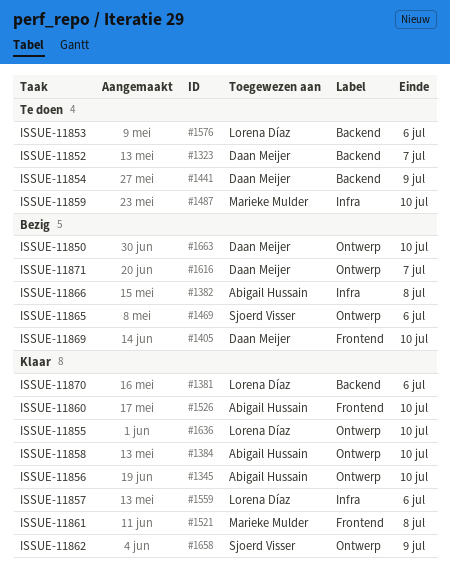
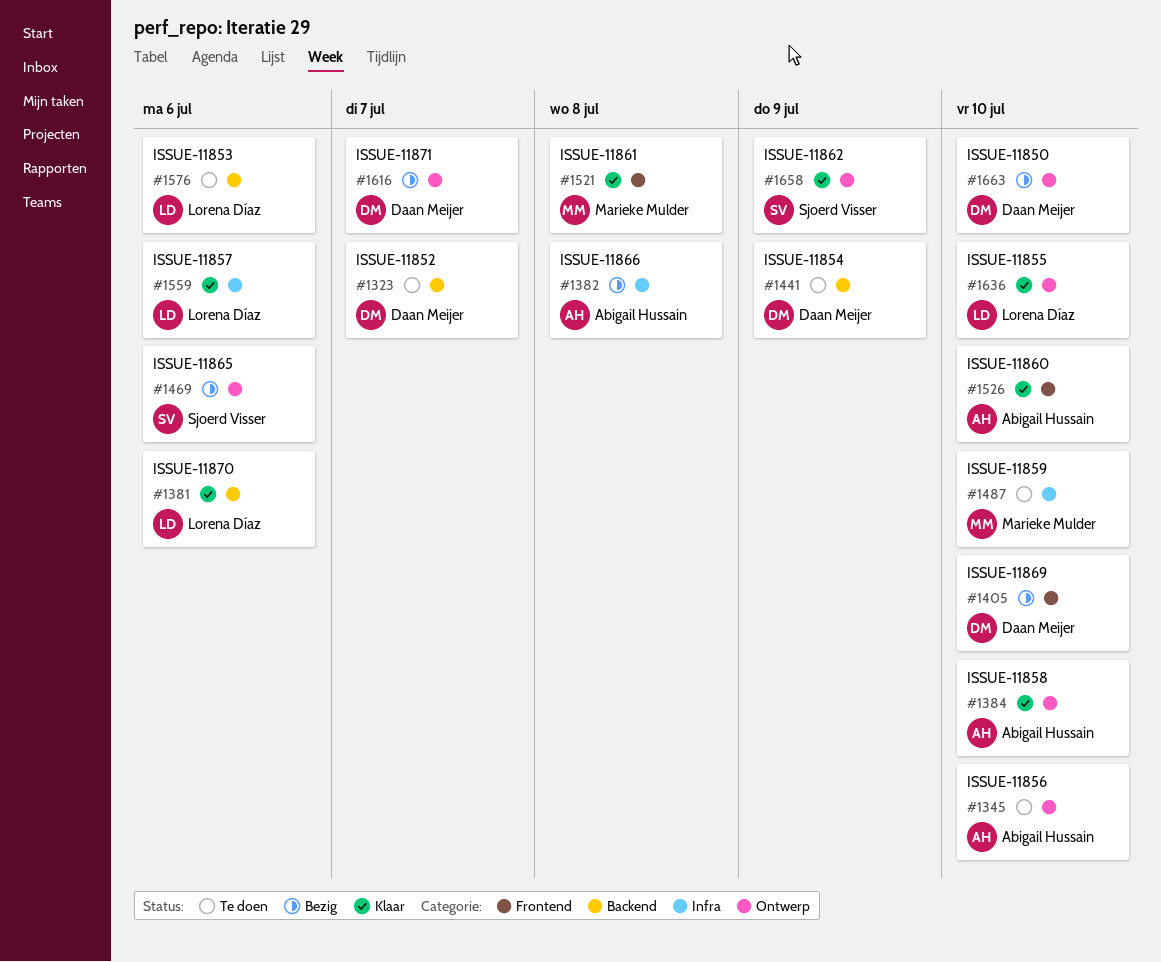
#1345, status: Klaar -> Te doen

